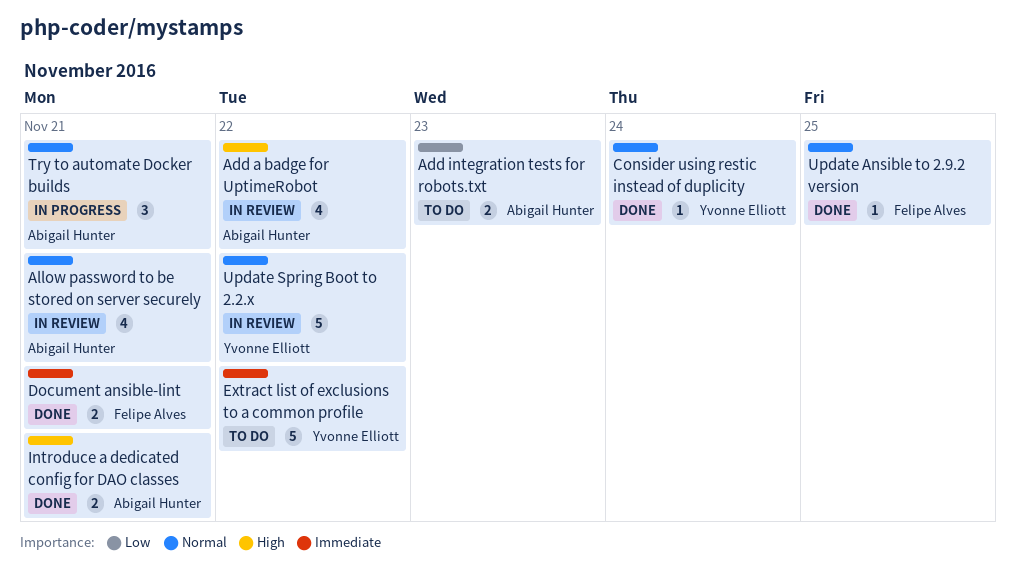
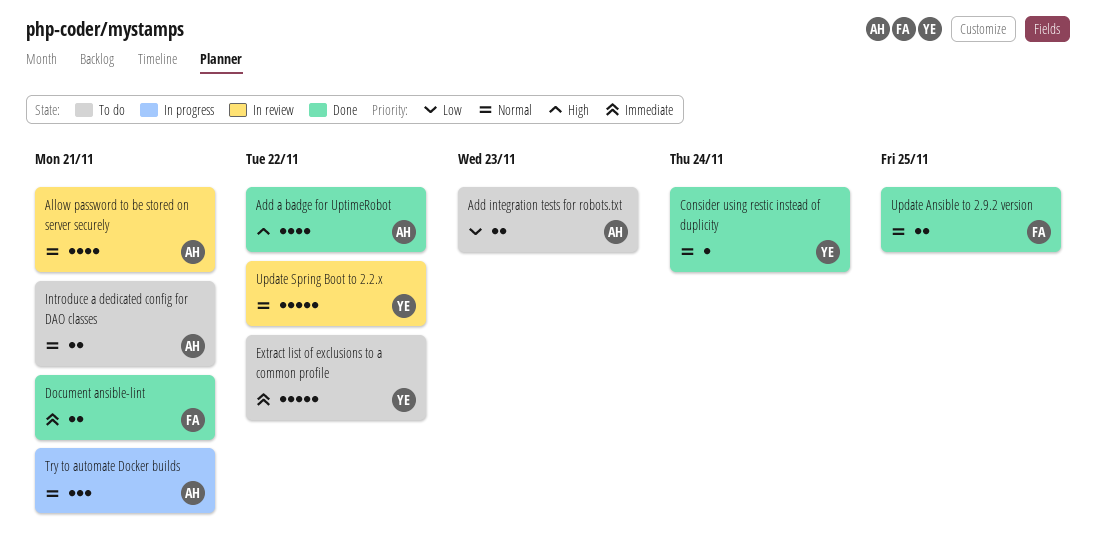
Add a badge for UptimeRobot, status: In review -> Done
Introduce a dedicated config for DAO classes, status: Done -> To do
Introduce a dedicated config for DAO classes, priority: High -> Normal
Update Ansible to 2.9.2 version, estimate: 1 -> 2

